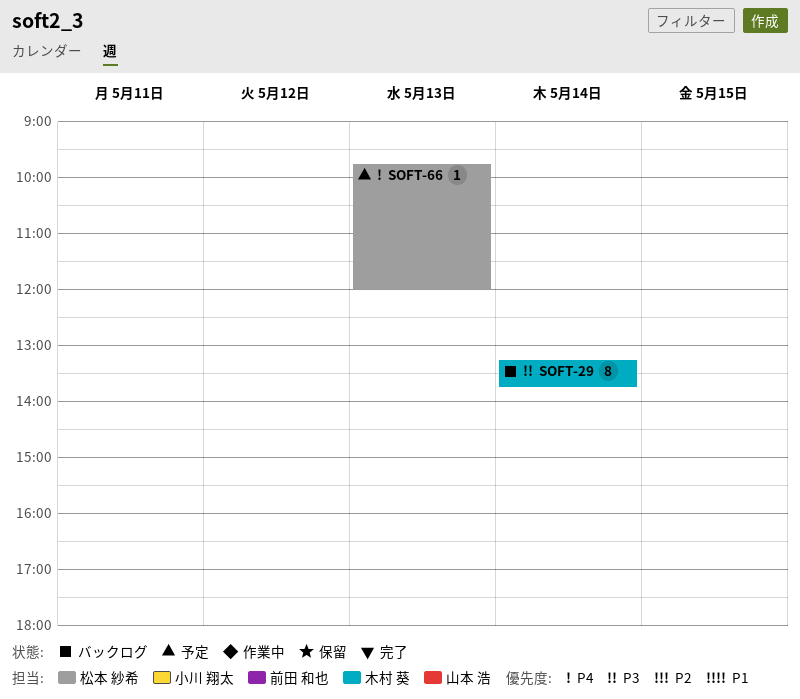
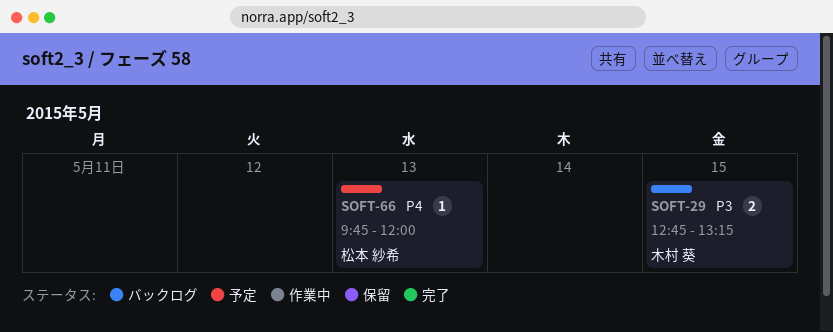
SOFT-29, estimate: 8 -> 2
SOFT-29, day: May 14 -> May 15
SOFT-29, begins: 13:15 -> 12:45
SOFT-29, ends: 13:45 -> 13:15

